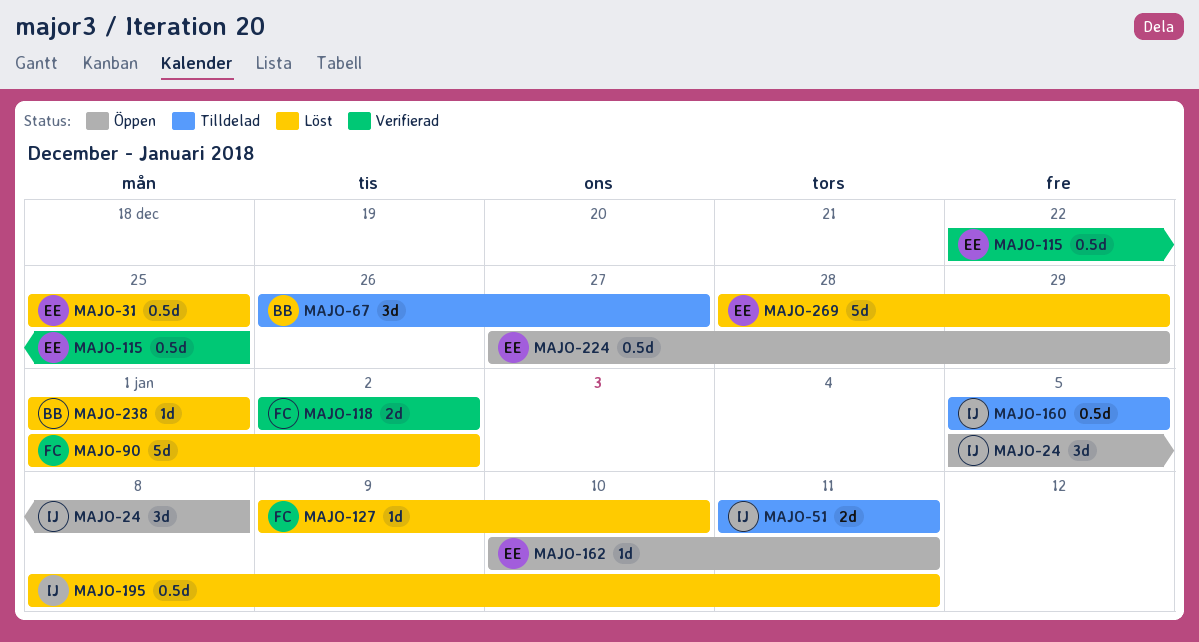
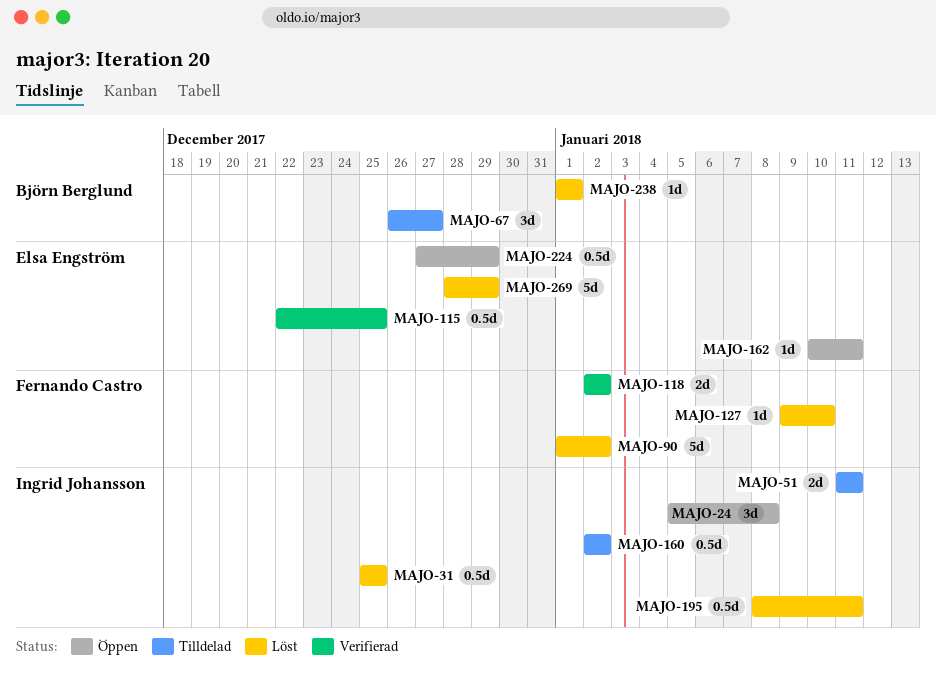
MAJO-31, owner: Elsa Engström -> Ingrid Johansson
MAJO-160, start: Jan 5 -> Jan 2
MAJO-160, due: Jan 5 -> Jan 2

